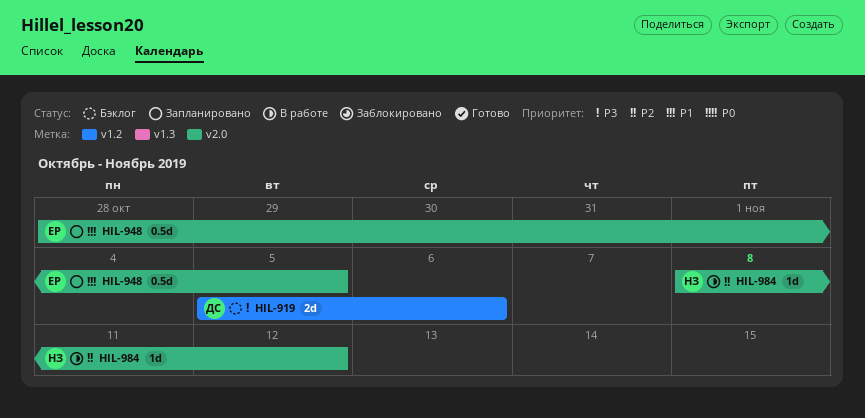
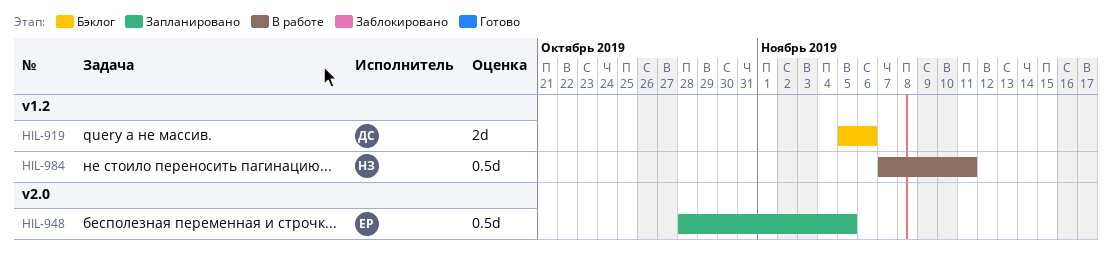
HIL-984, label: v2.0 -> v1.2
HIL-984, estimate: 1d -> 0.5d
HIL-984, start: Nov 8 -> Nov 7
HIL-984, due: Nov 12 -> Nov 11

